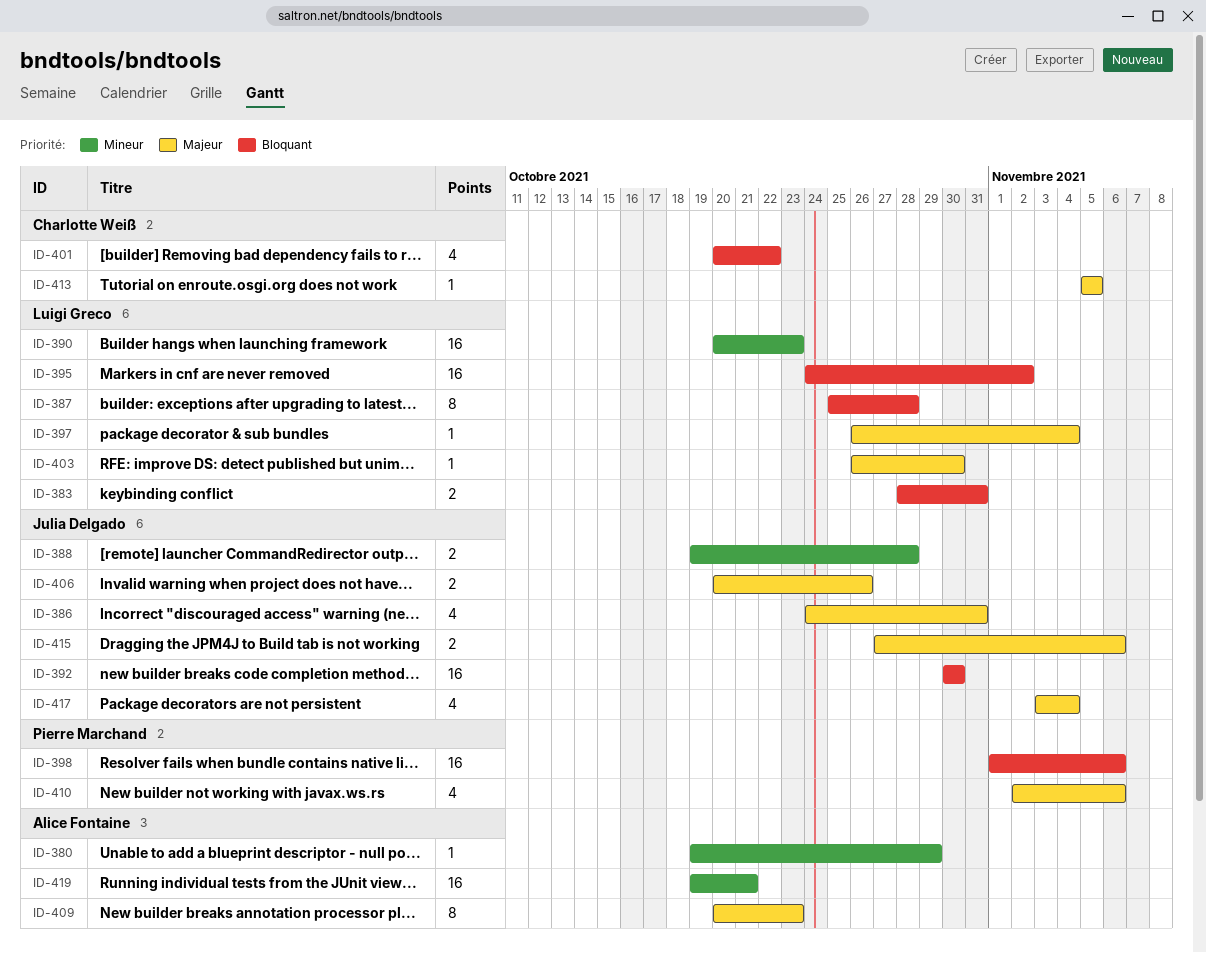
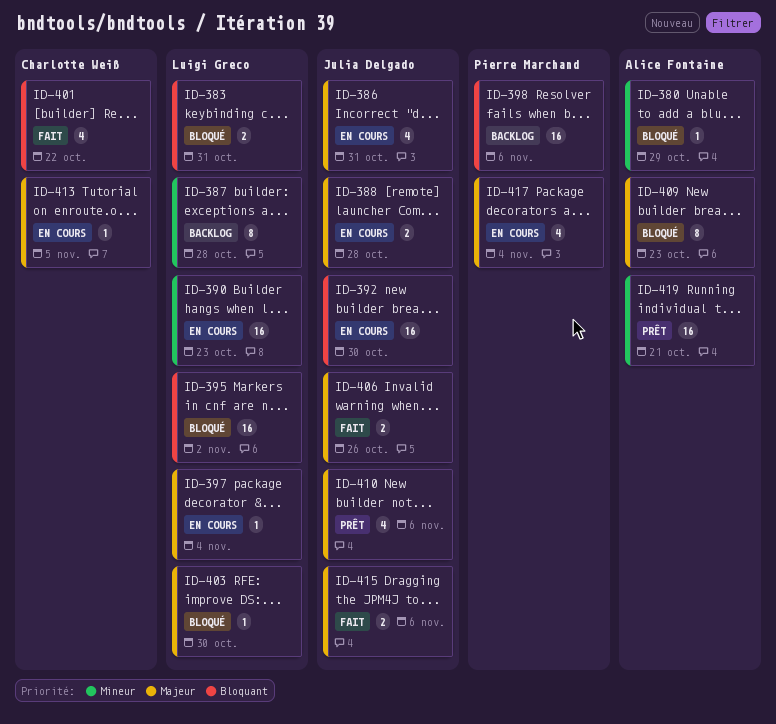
ID-387, priority: Bloquant -> Mineur
ID-388, priority: Mineur -> Majeur
ID-410, owner: Pierre Marchand -> Julia Delgado
ID-417, owner: Julia Delgado -> Pierre Marchand

